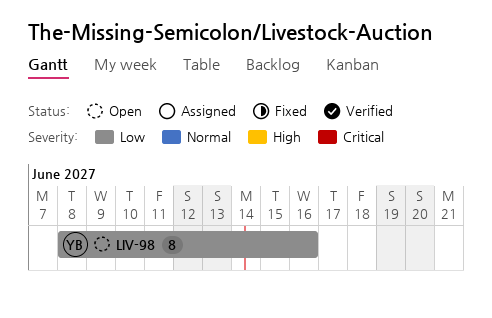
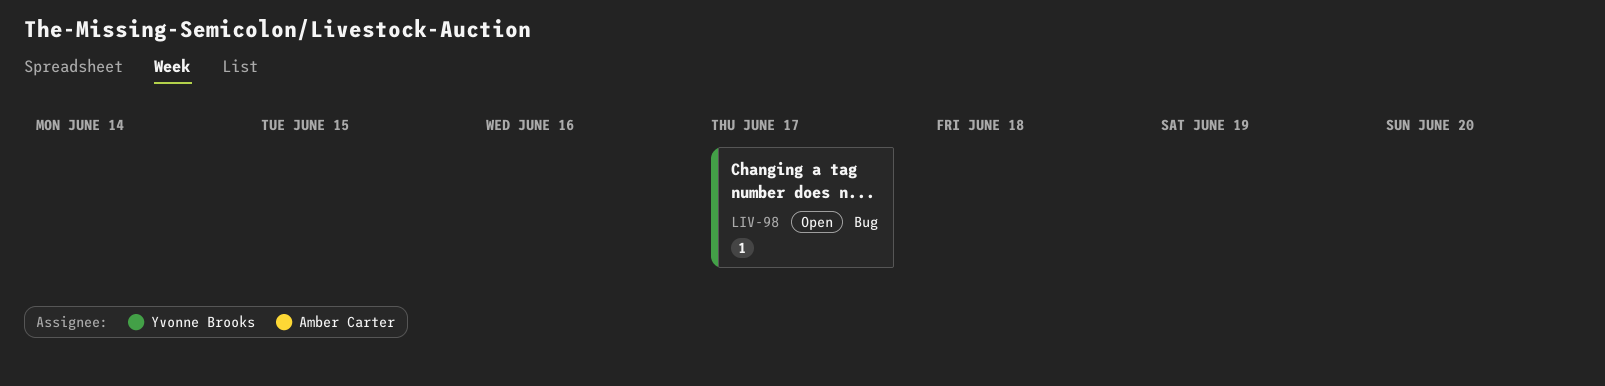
LIV-98, estimate: 8 -> 1
LIV-98, due: Jun 16 -> Jun 17

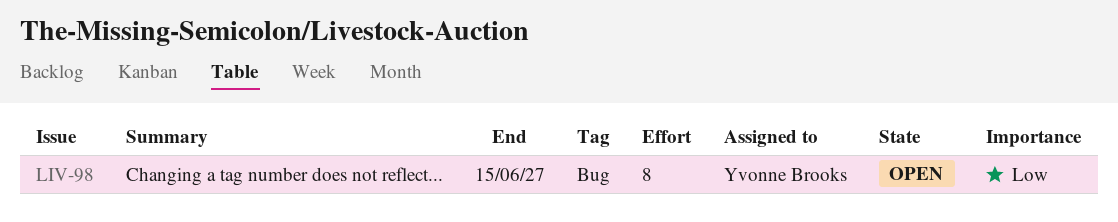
LIV-98, estimate: 1 -> 8
LIV-98, due: Jun 17 -> Jun 15

